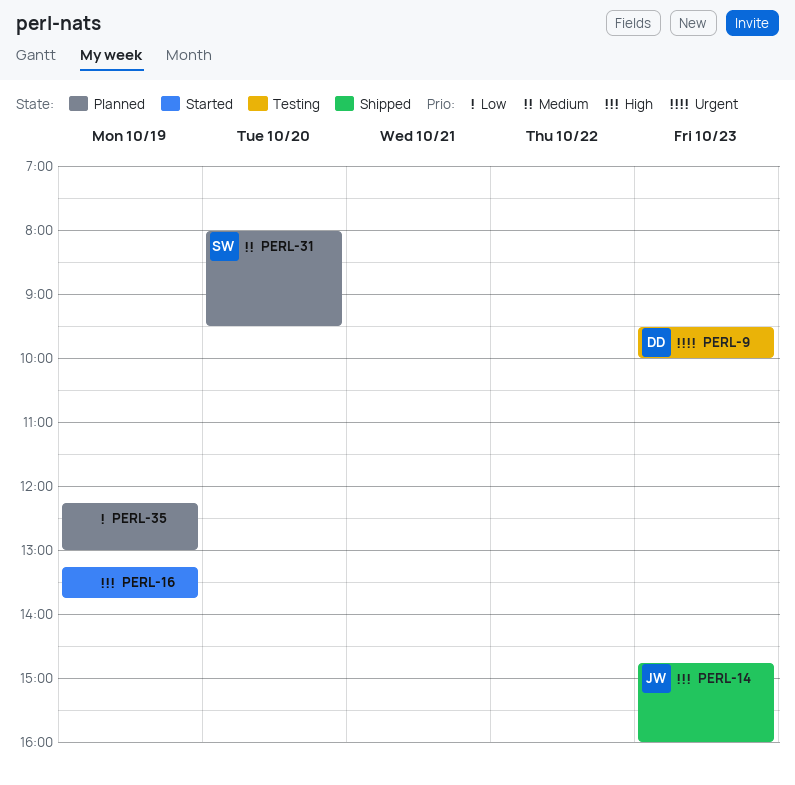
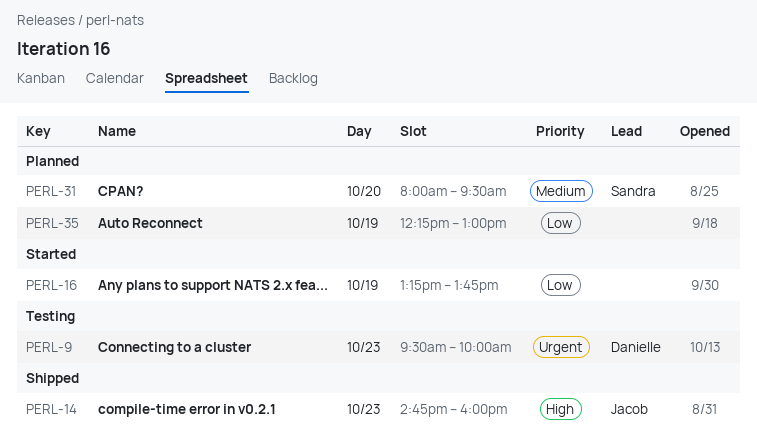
PERL-16, priority: High -> Low

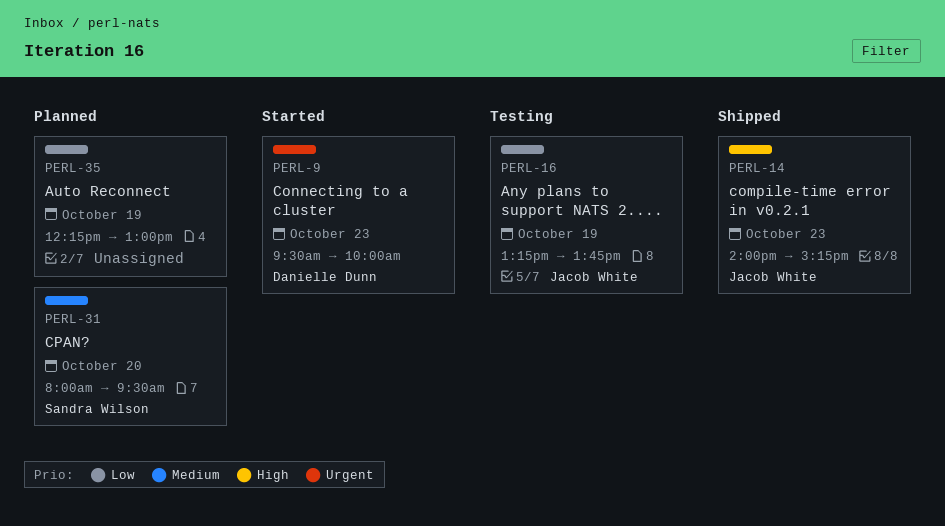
PERL-9, status: Testing -> Started
PERL-14, begins: 14:45 -> 14:00
PERL-14, ends: 16:00 -> 15:15
PERL-16, status: Started -> Testing
PERL-16, owner: none -> Jacob White

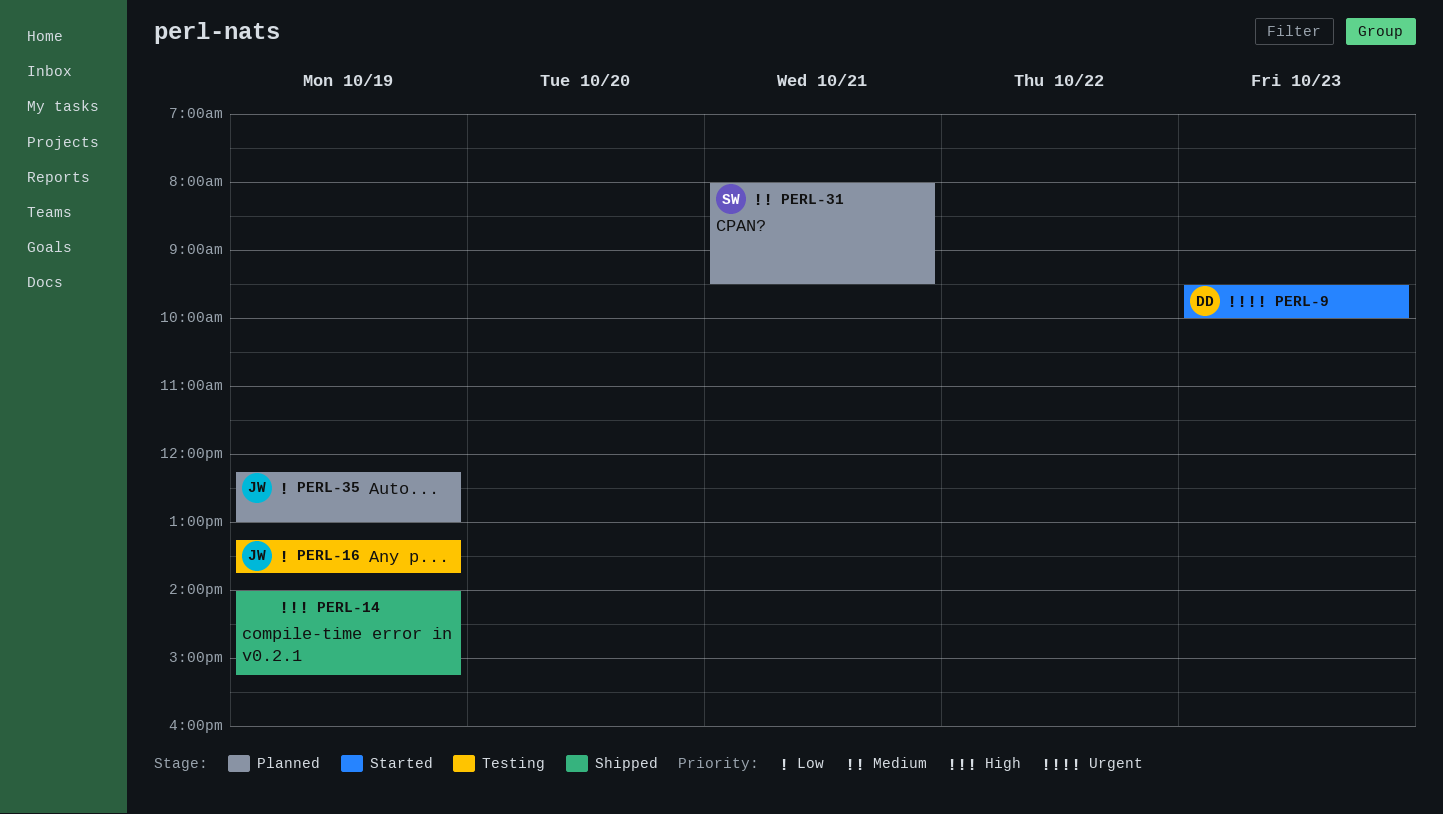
PERL-14, owner: Jacob White -> none
PERL-14, day: Oct 23 -> Oct 19
PERL-31, day: Oct 20 -> Oct 21
PERL-35, owner: none -> Jacob White

